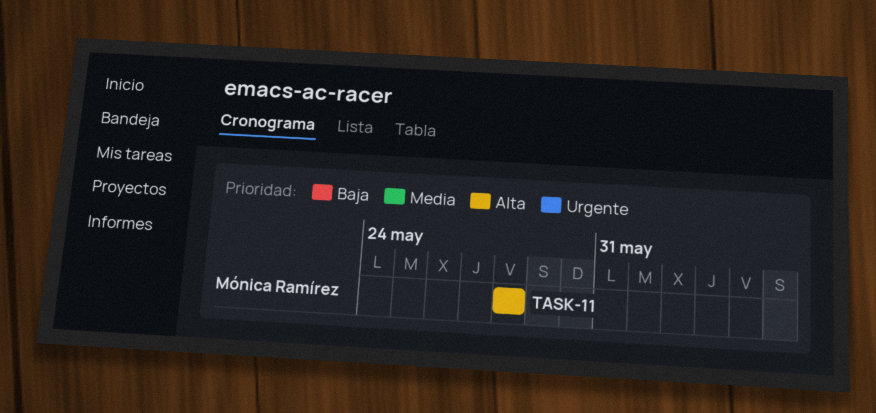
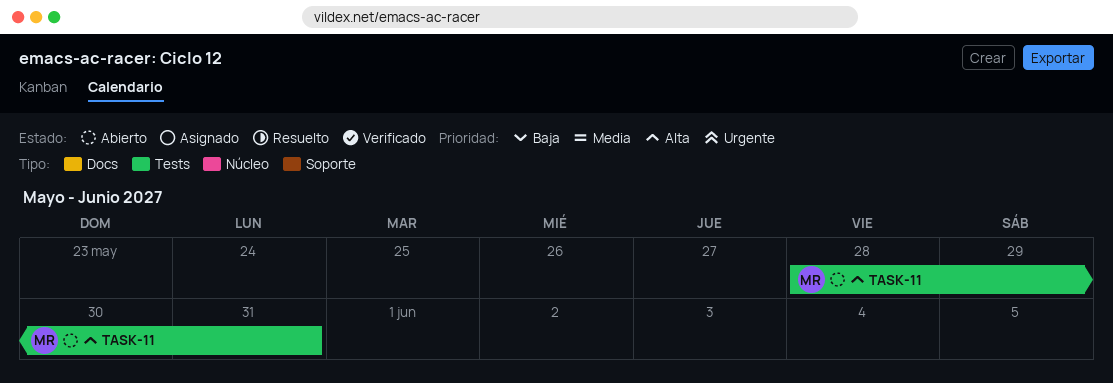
TASK-11, due: May 28 -> May 31

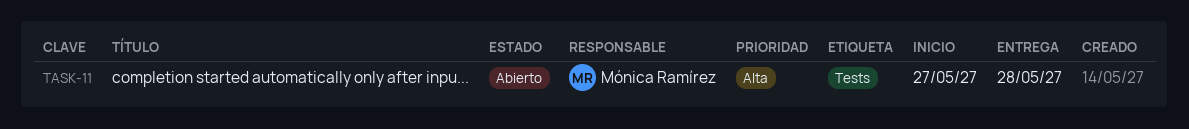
TASK-11, start: May 28 -> May 27
TASK-11, due: May 31 -> May 28

